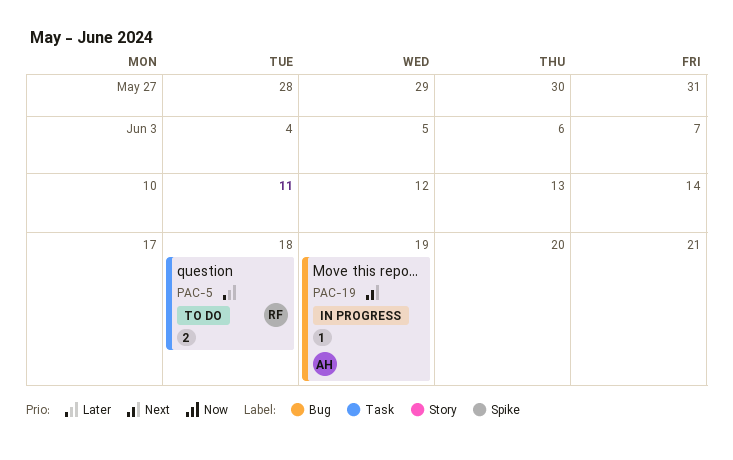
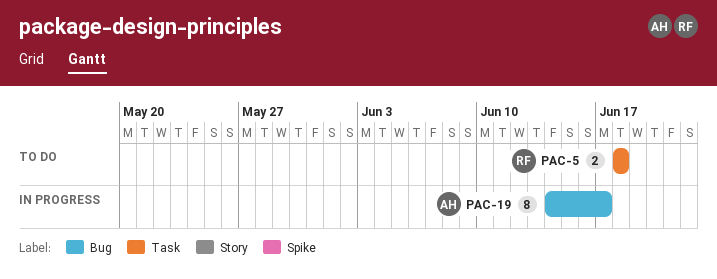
PAC-19, estimate: 1 -> 8
PAC-19, due: Jun 19 -> Jun 17

